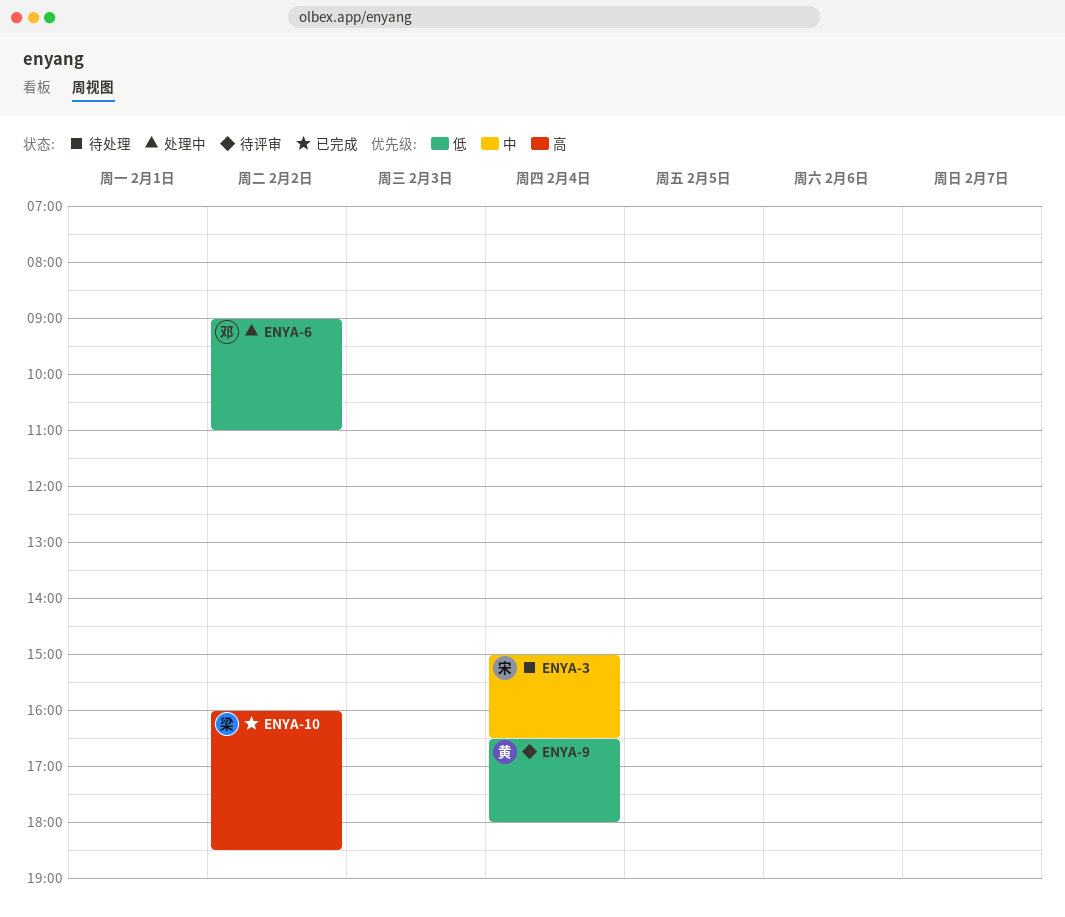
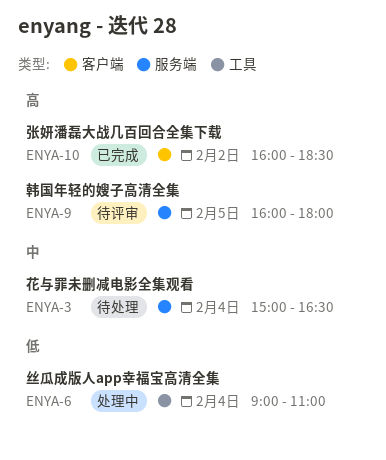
ENYA-6, day: Feb 2 -> Feb 4
ENYA-9, priority: 低 -> 高
ENYA-9, day: Feb 4 -> Feb 5
ENYA-9, begins: 16:30 -> 16:00

